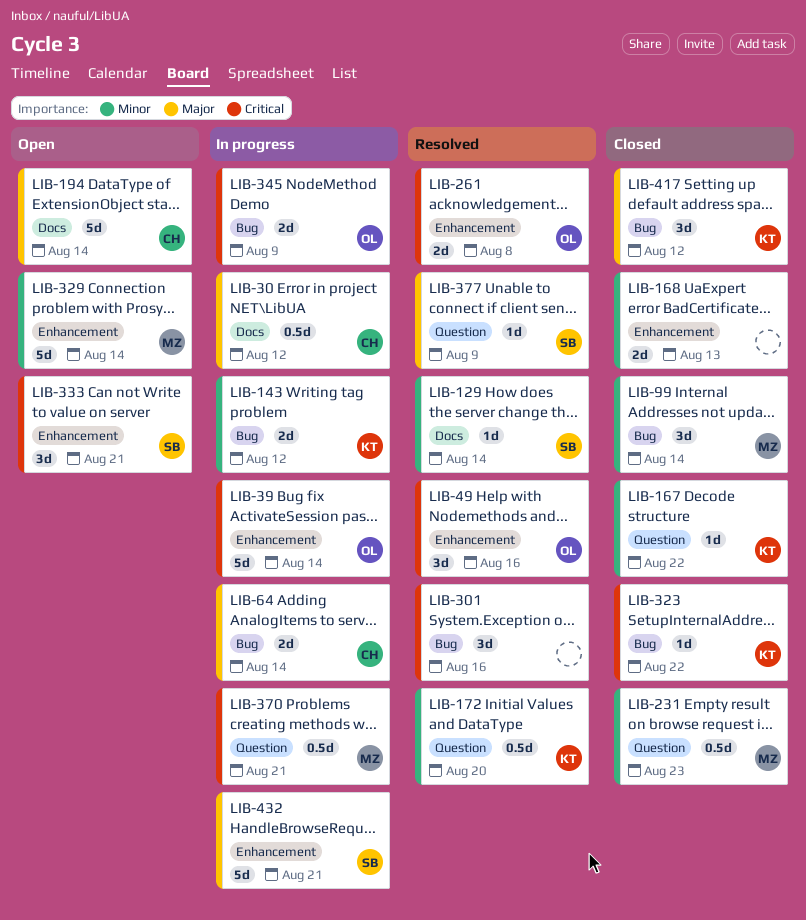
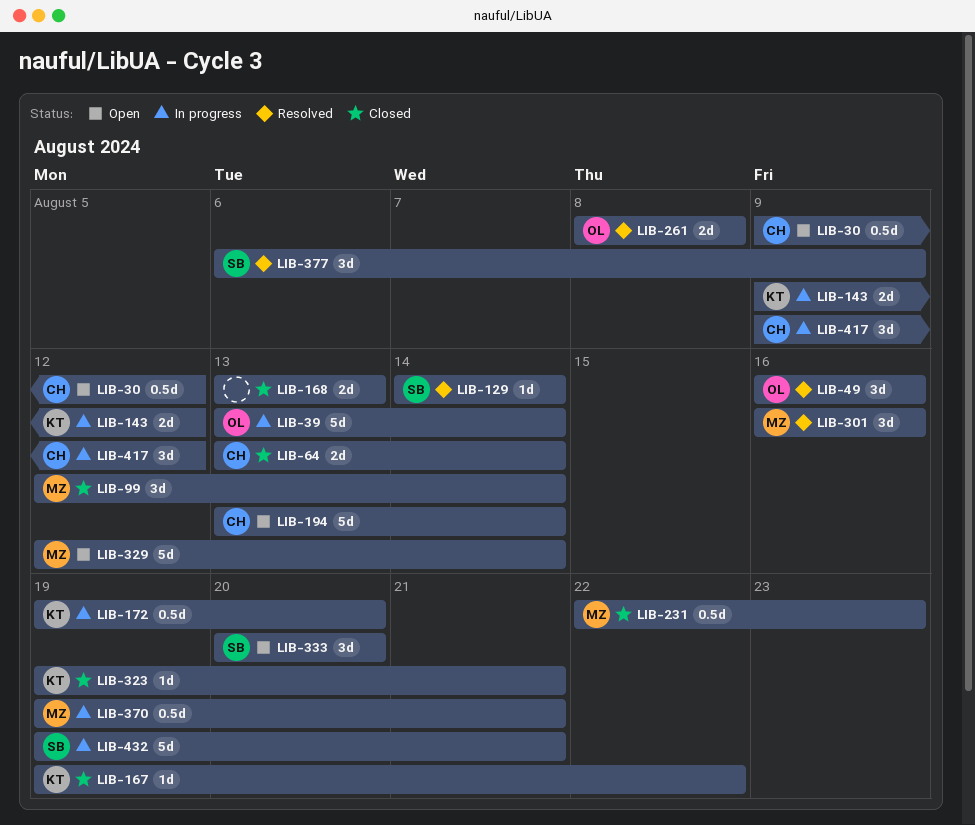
LIB-30, status: In progress -> Open
LIB-64, status: In progress -> Closed
LIB-172, status: Resolved -> In progress
LIB-301, owner: none -> MZ
LIB-323, due: Aug 22 -> Aug 21
LIB-333, due: Aug 21 -> Aug 20
LIB-345: present -> none
LIB-377, estimate: 1d -> 3d
LIB-417, status: Closed -> In progress
LIB-417, owner: KT -> CH

